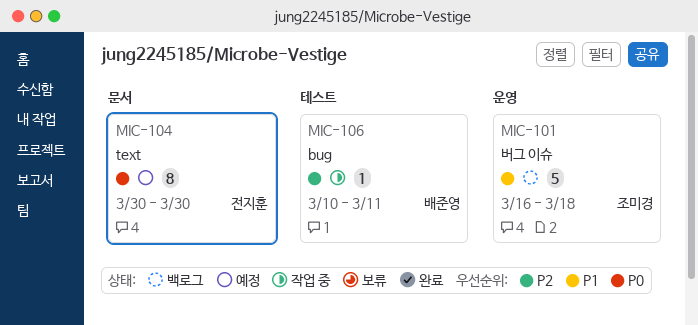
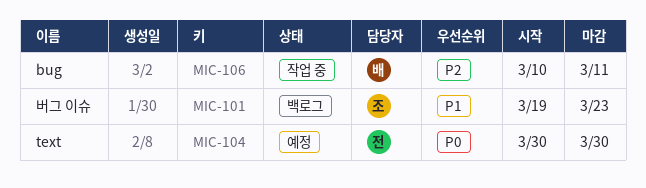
MIC-101, start: Mar 16 -> Mar 19
MIC-101, due: Mar 18 -> Mar 23

